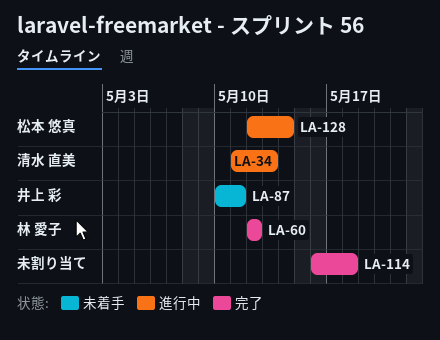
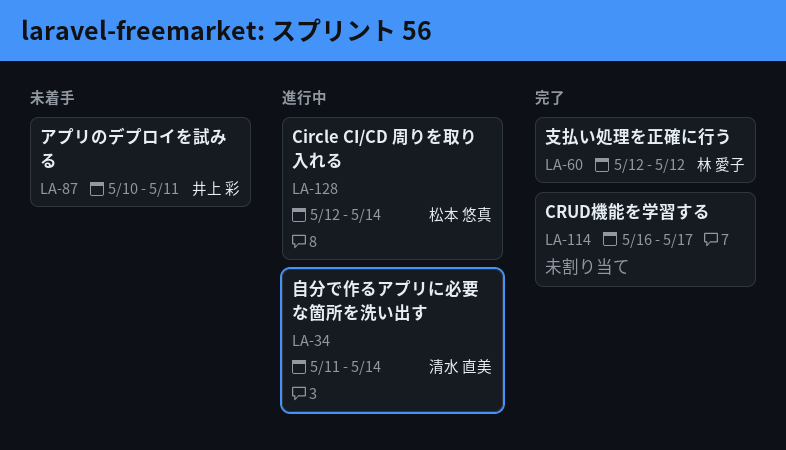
LA-34, due: May 13 -> May 14
LA-114, due: May 18 -> May 17

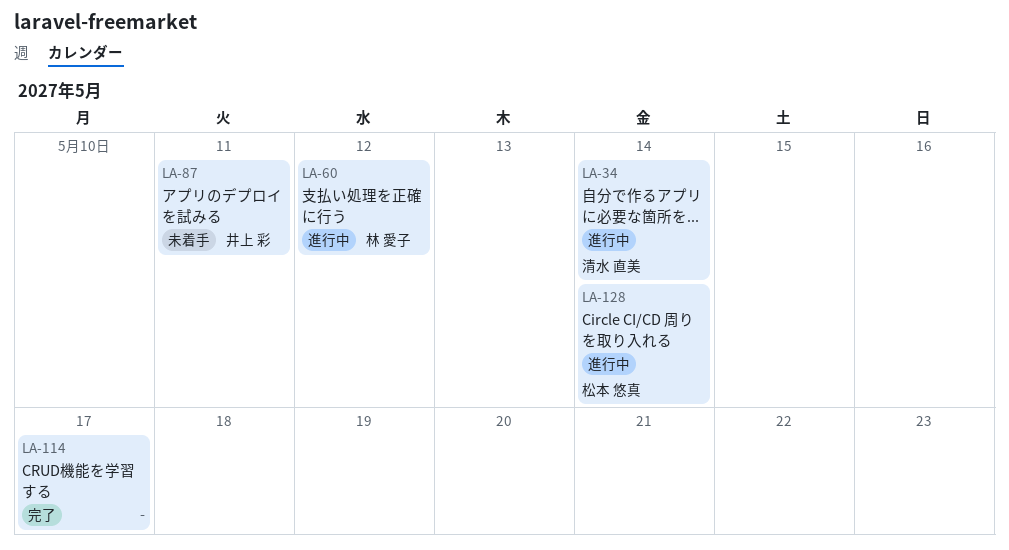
LA-60, status: 完了 -> 進行中

